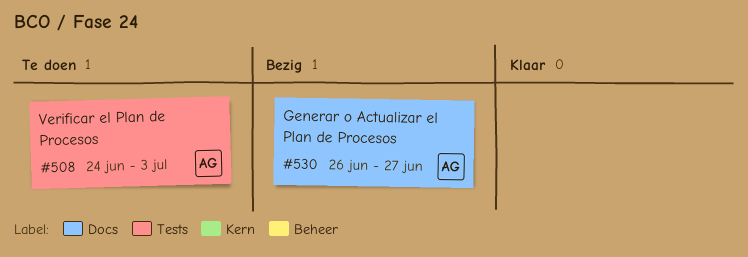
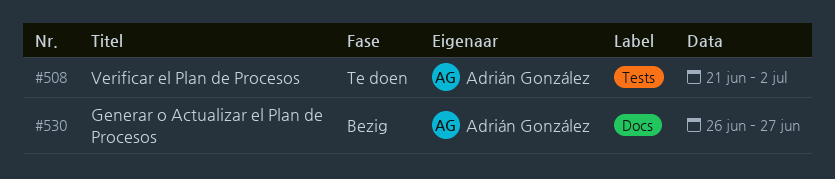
#508, start: Jun 24 -> Jun 21
#508, due: Jul 3 -> Jul 2

